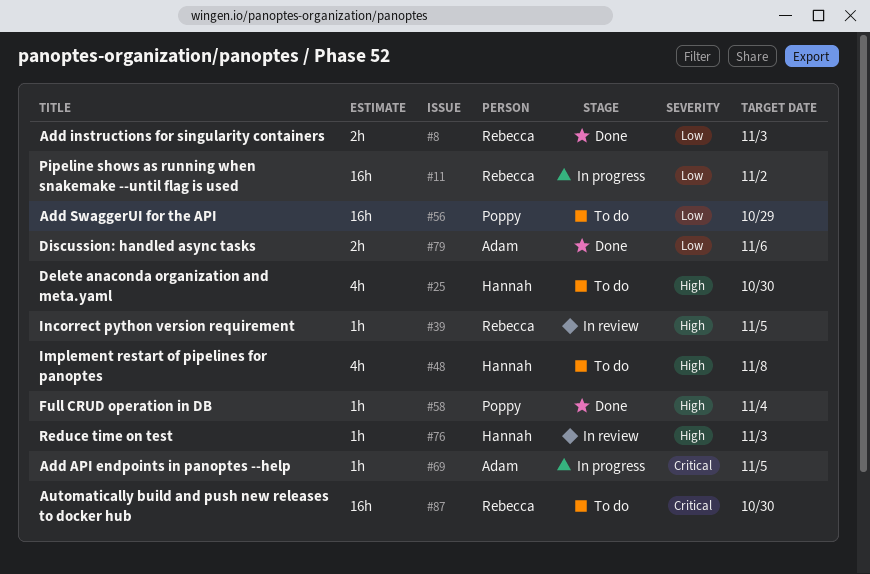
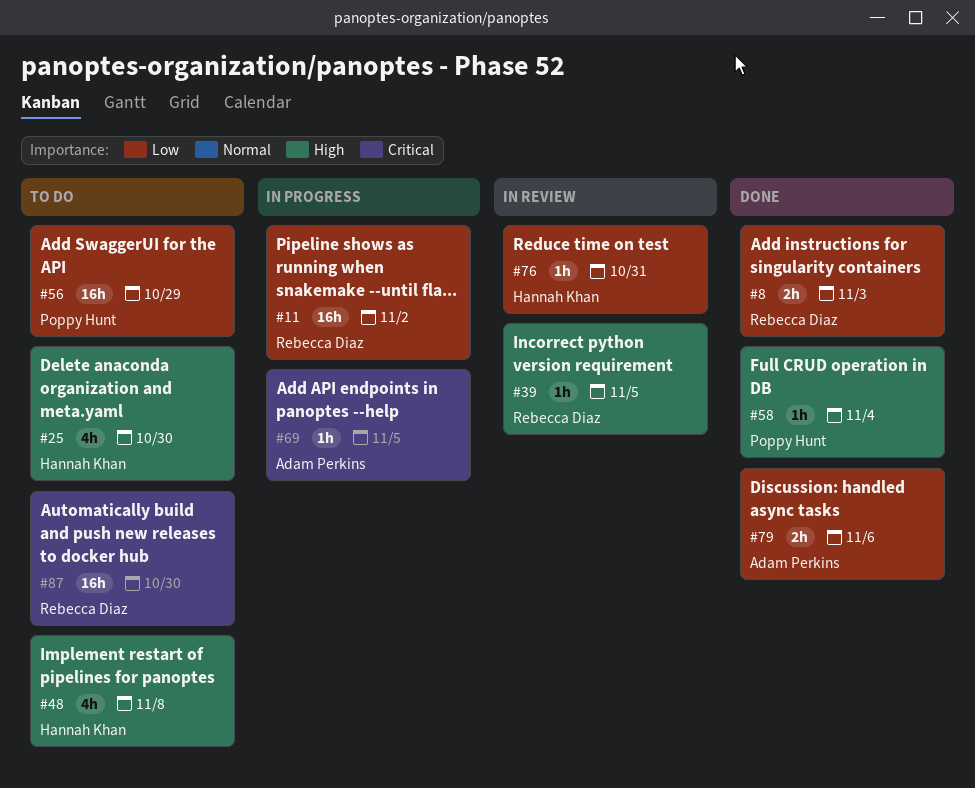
#76, priority: High -> Low
#76, due: Nov 3 -> Oct 31

